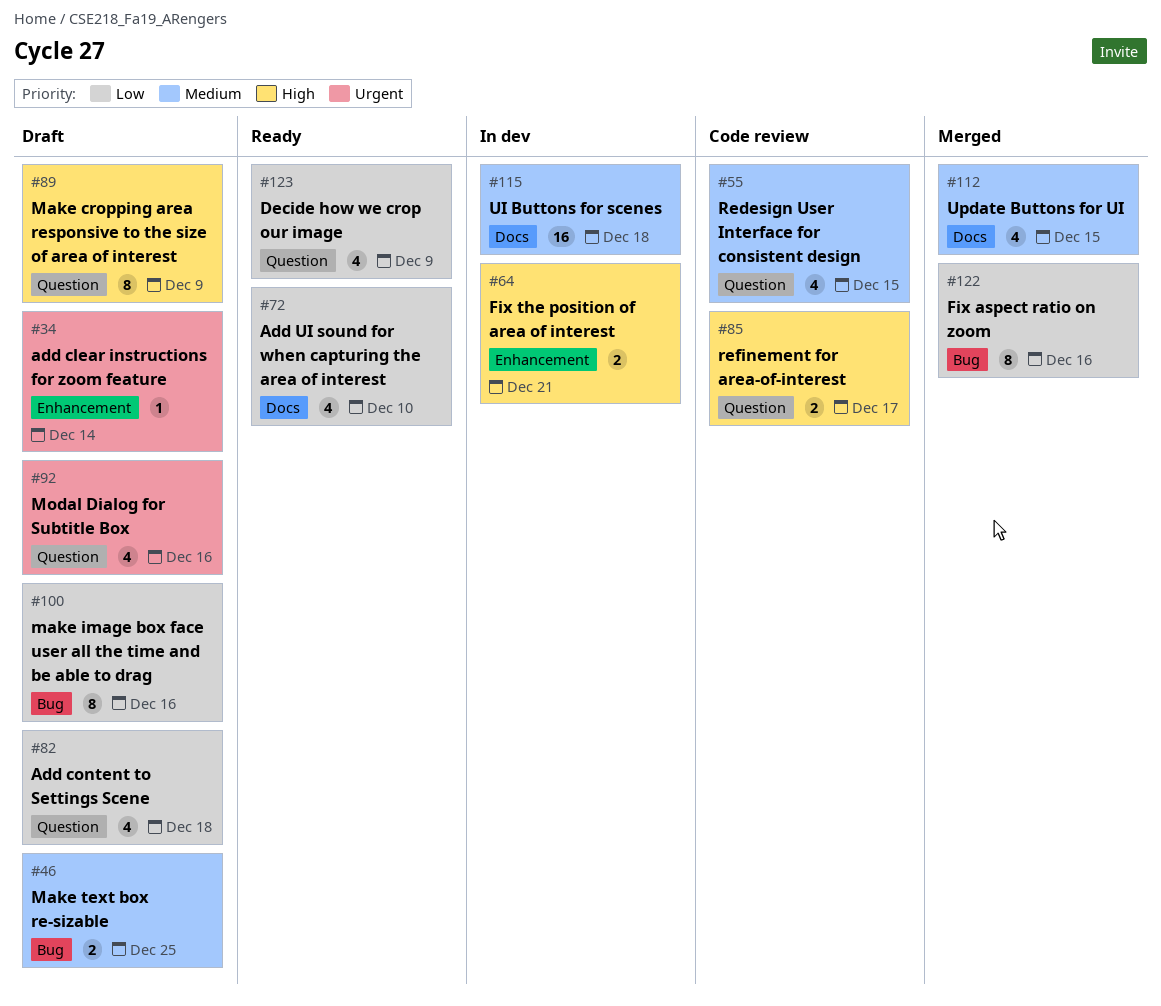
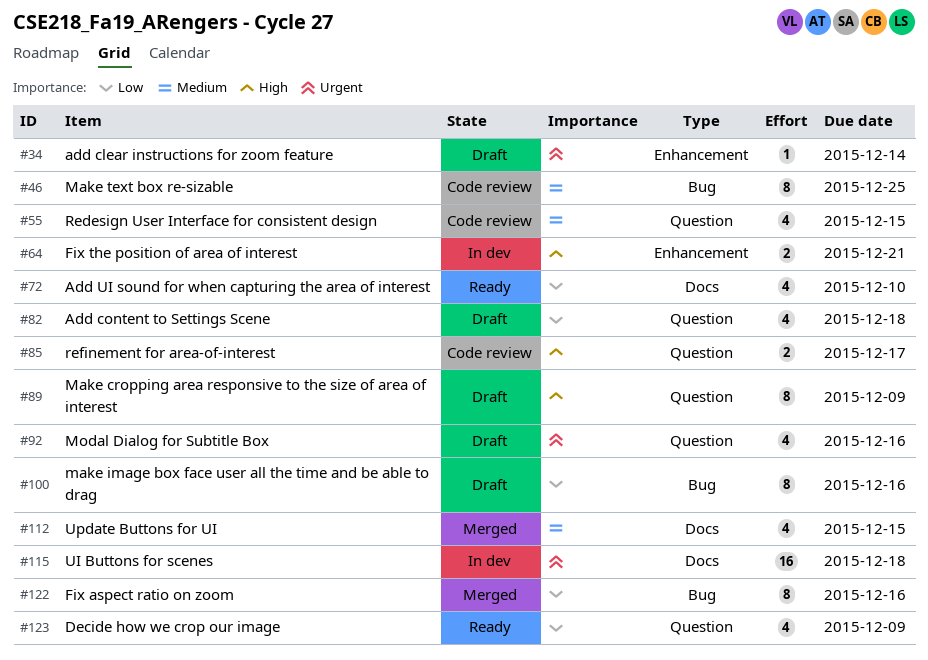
#46, status: Draft -> Code review
#46, estimate: 2 -> 8
#115, priority: Medium -> Urgent

